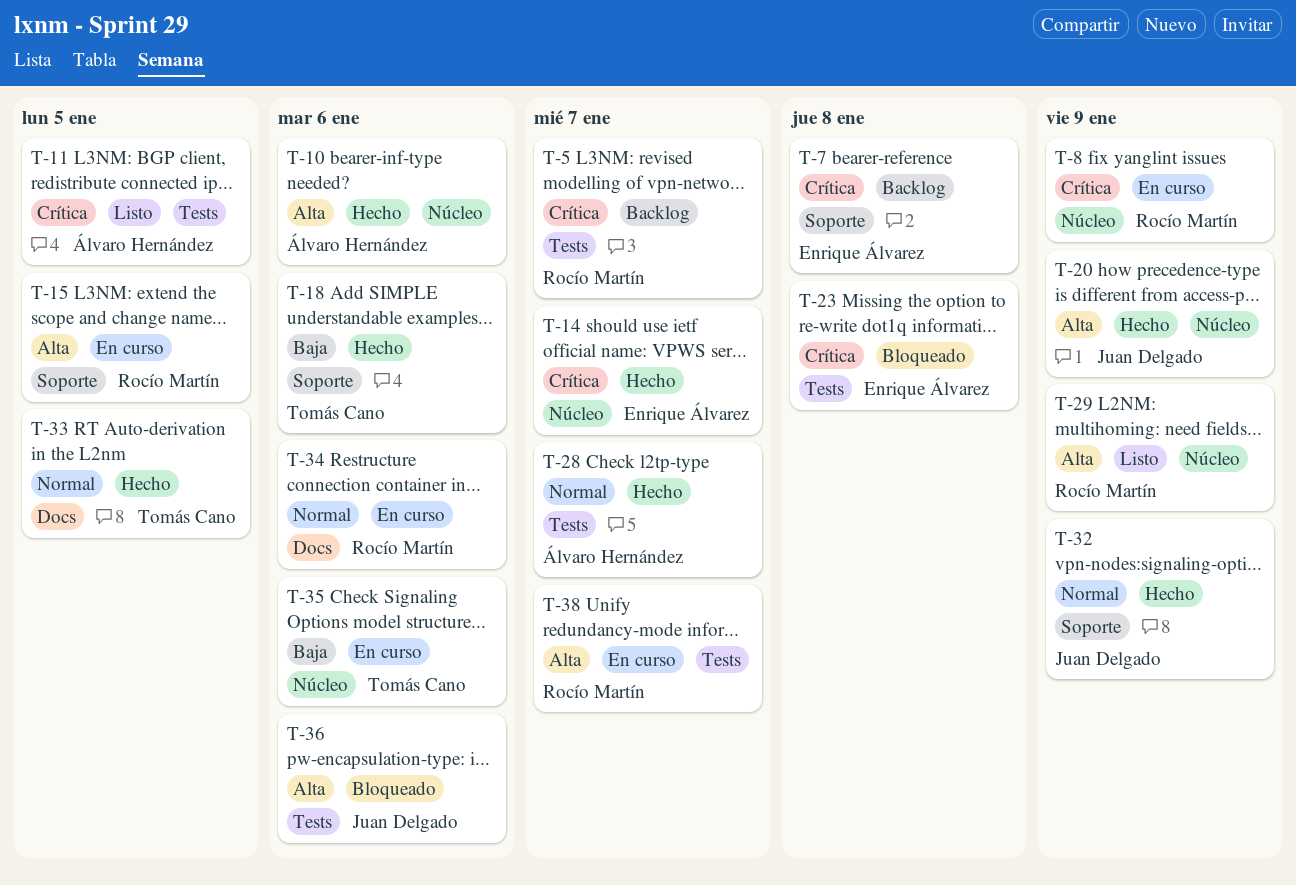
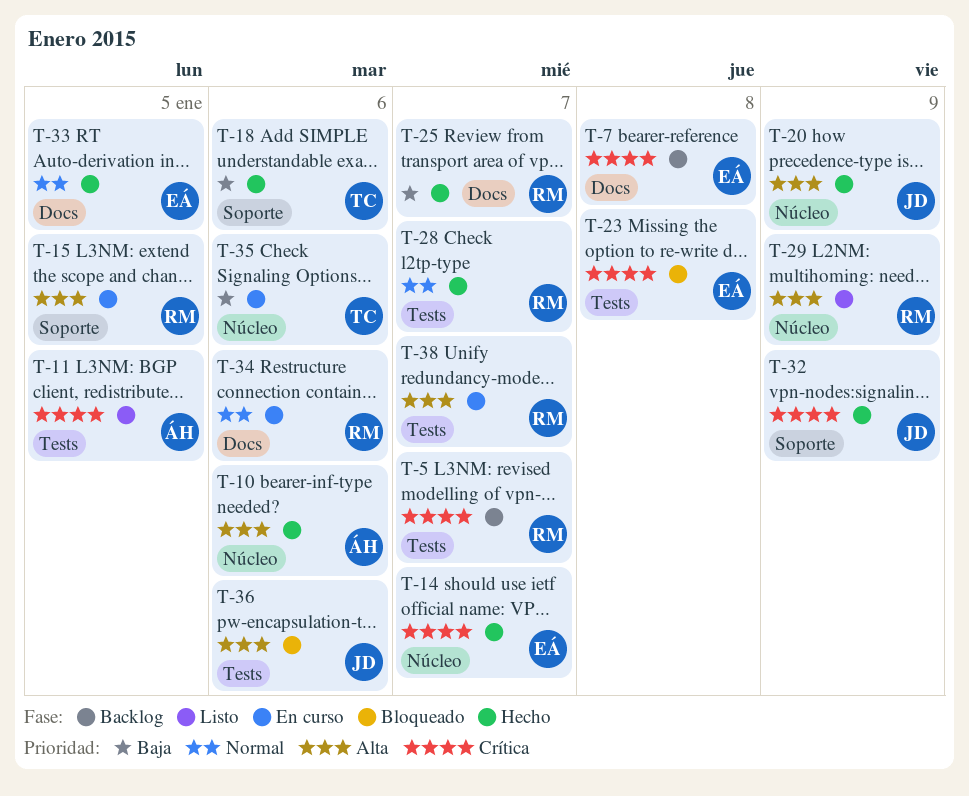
T-7, label: Soporte -> Docs
T-8: present -> none
T-25: none -> present
T-28, owner: Álvaro Hernández -> Rocío Martín
T-32, priority: Normal -> Crítica
T-33, owner: Tomás Cano -> Enrique Álvarez

